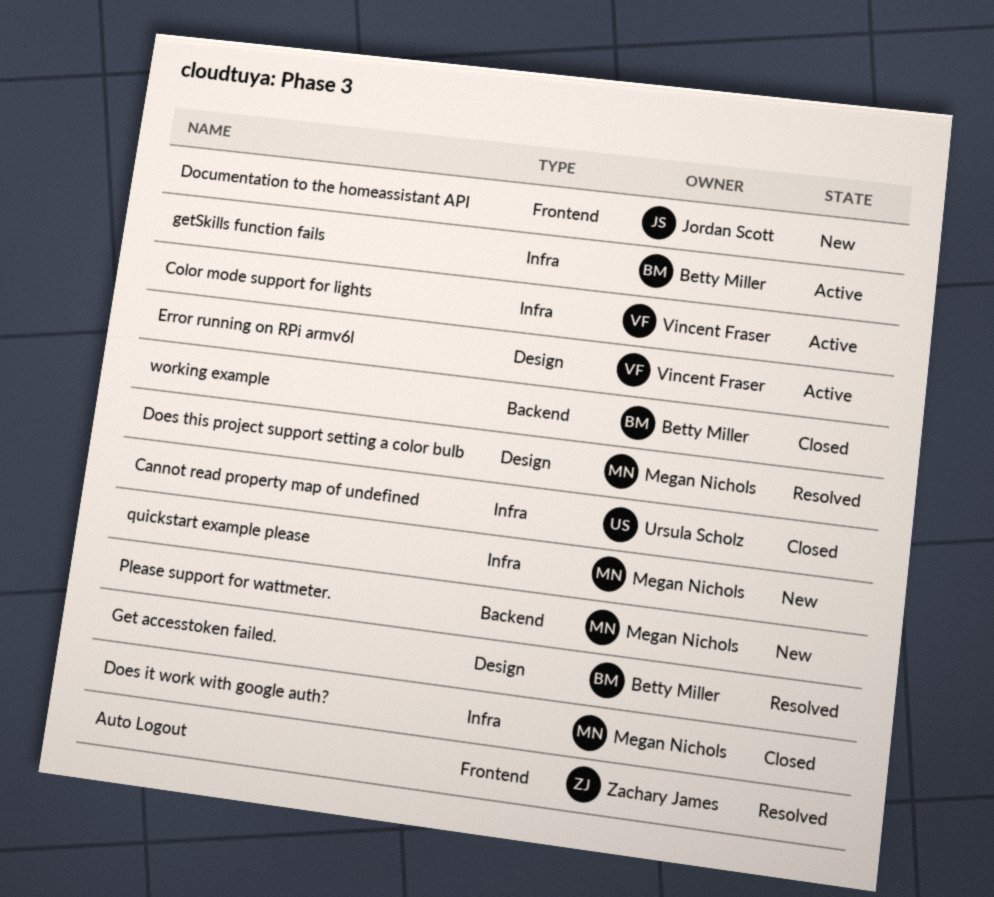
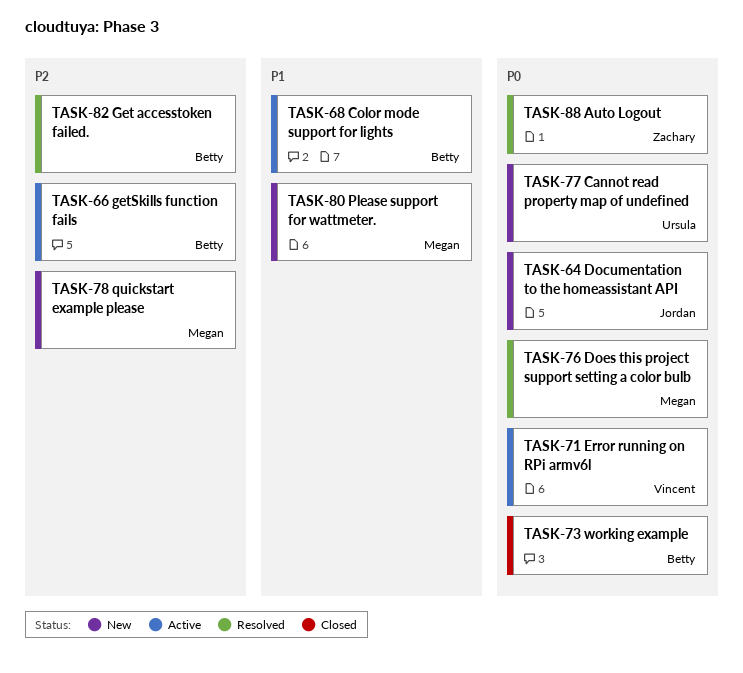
Cannot read property map of undefined, status: Closed -> New
Color mode support for lights, owner: Vincent Fraser -> Betty Miller
Does it work with google auth?: present -> none

